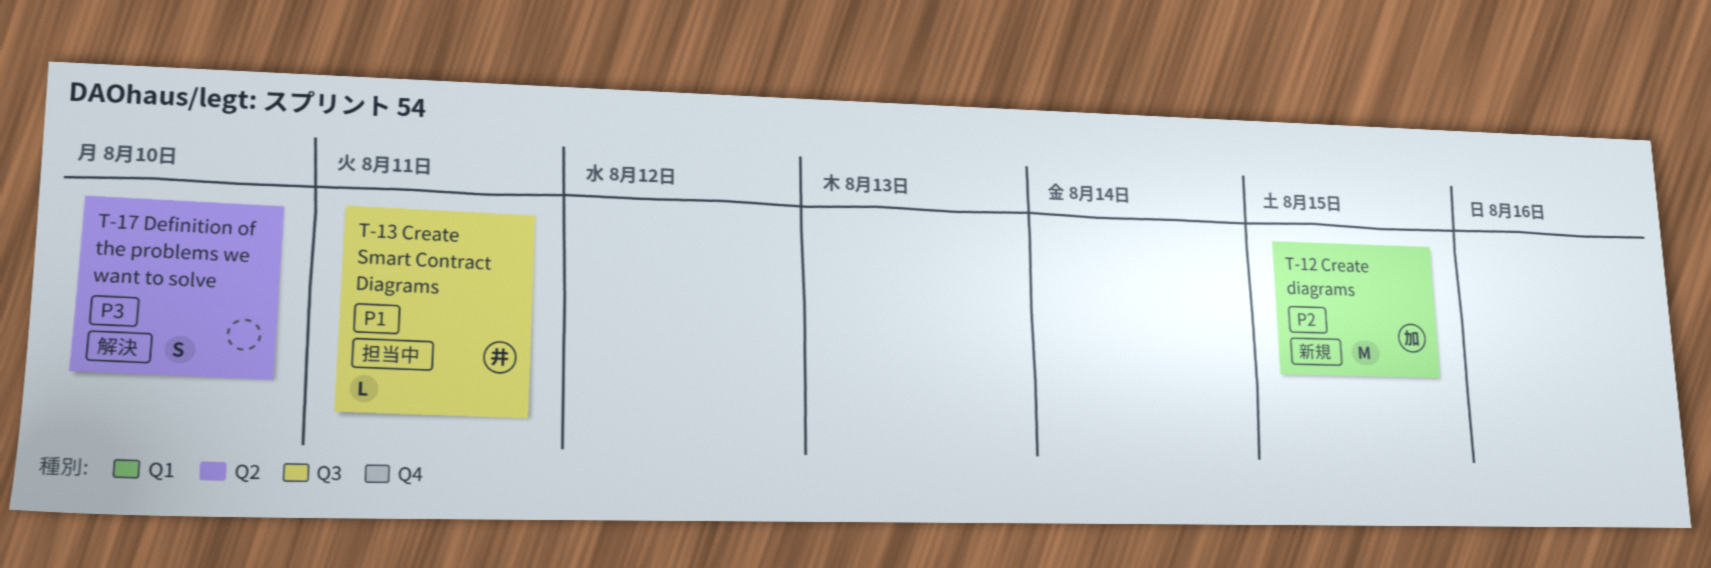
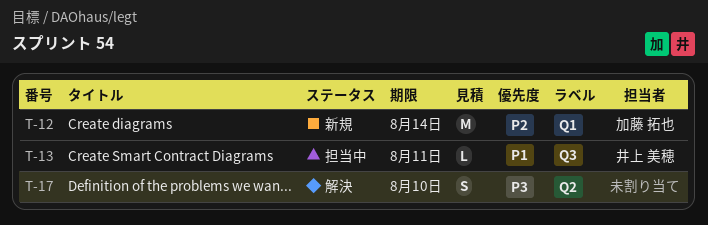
T-12, due: Aug 15 -> Aug 14

